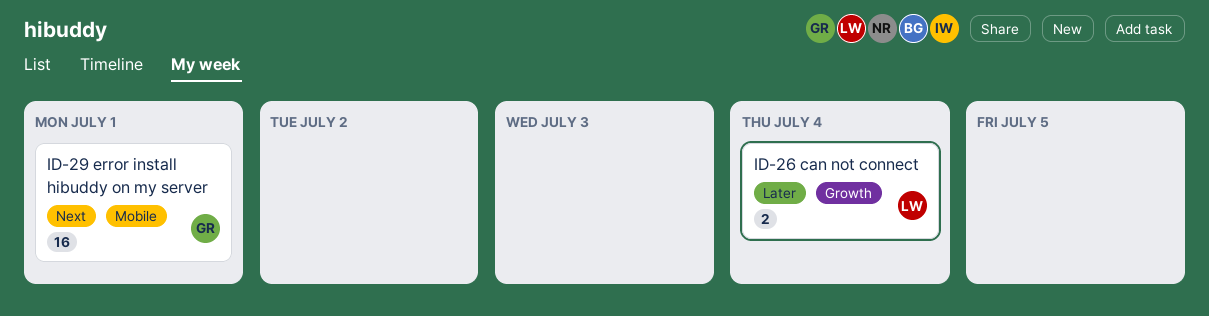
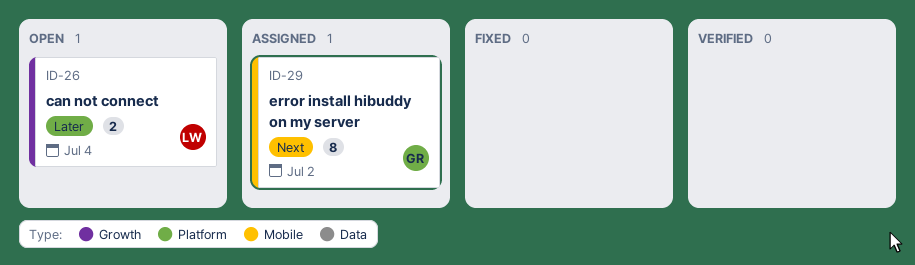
ID-29, estimate: 16 -> 8
ID-29, due: Jul 1 -> Jul 2

